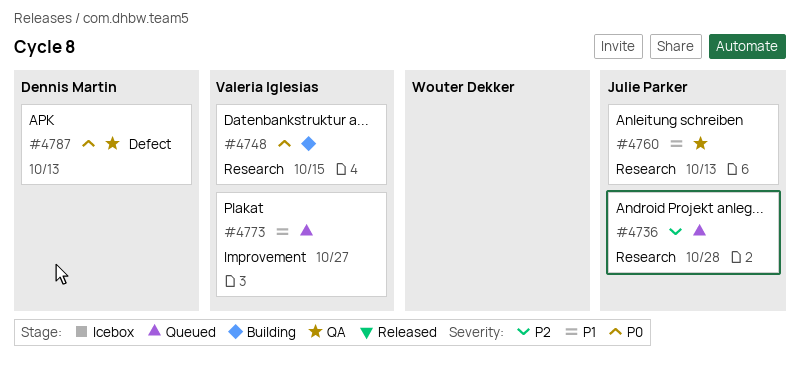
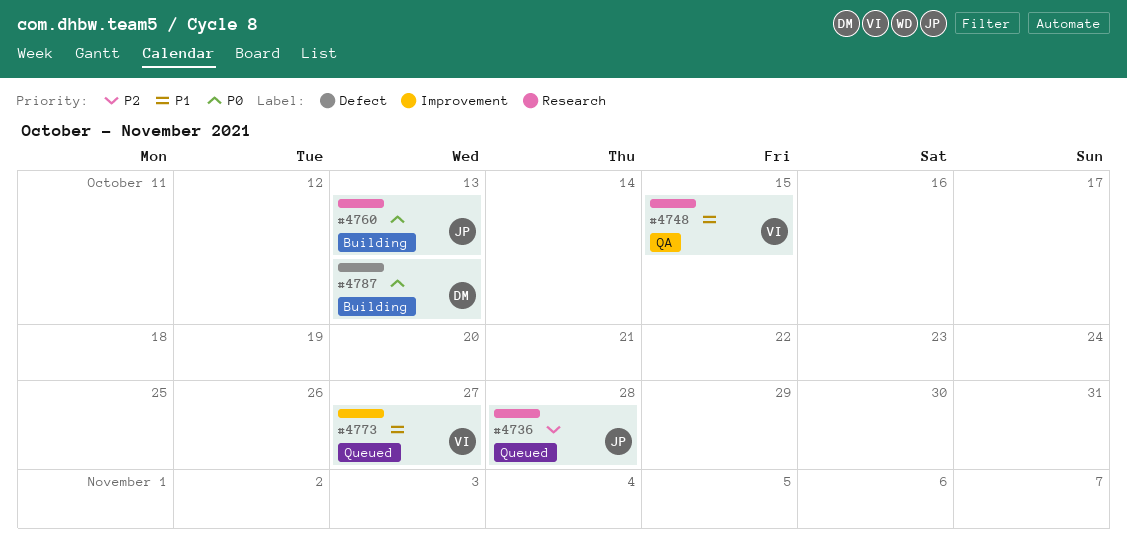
#4748, status: Building -> QA
#4748, priority: P0 -> P1
#4760, status: QA -> Building
#4760, priority: P1 -> P0
#4787, status: QA -> Building

